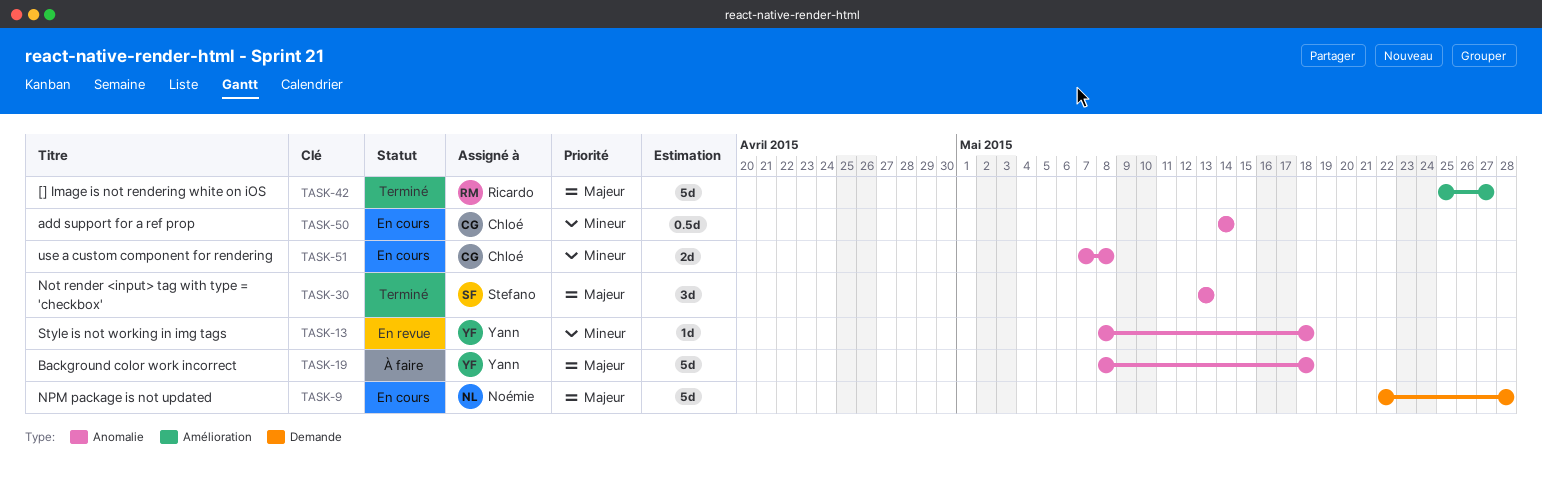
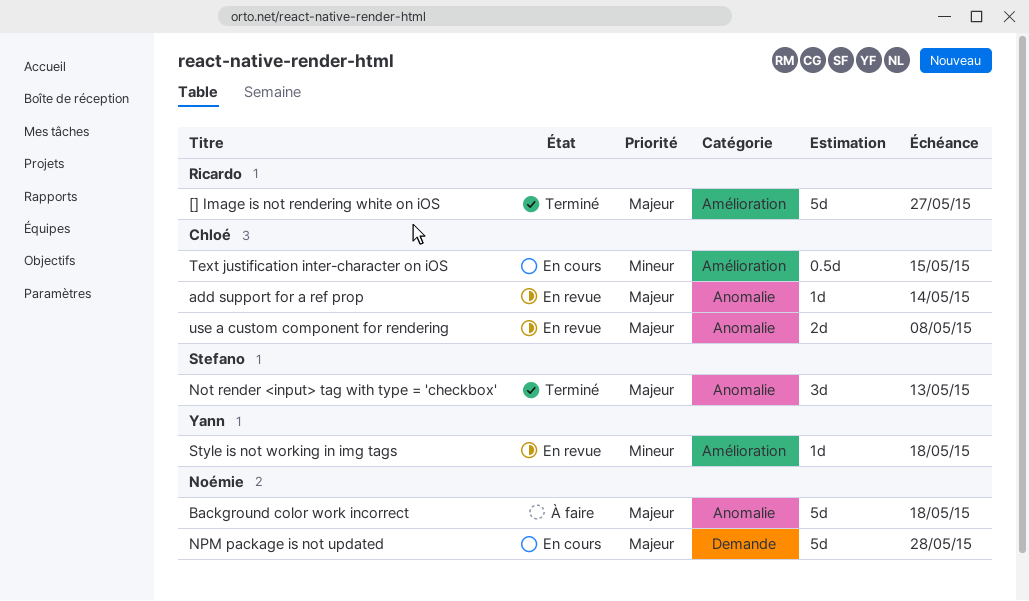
add support for a ref prop, status: En cours -> En revue
add support for a ref prop, priority: Mineur -> Majeur
add support for a ref prop, estimate: 0.5d -> 1d
Background color work incorrect, owner: Yann -> Noémie
Style is not working in img tags, label: Anomalie -> Amélioration
Text justification inter-character on iOS: none -> present
use a custom component for rendering, status: En cours -> En revue
use a custom component for rendering, priority: Mineur -> Majeur

